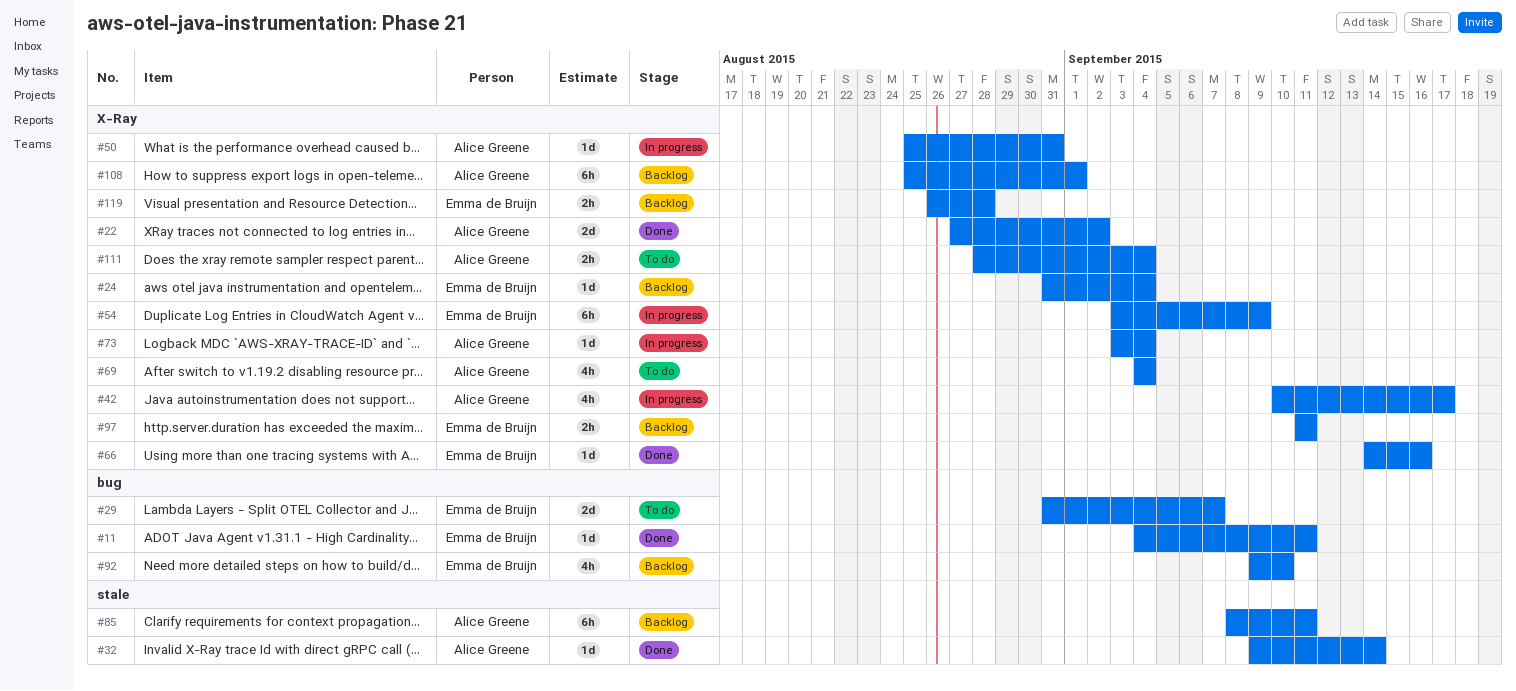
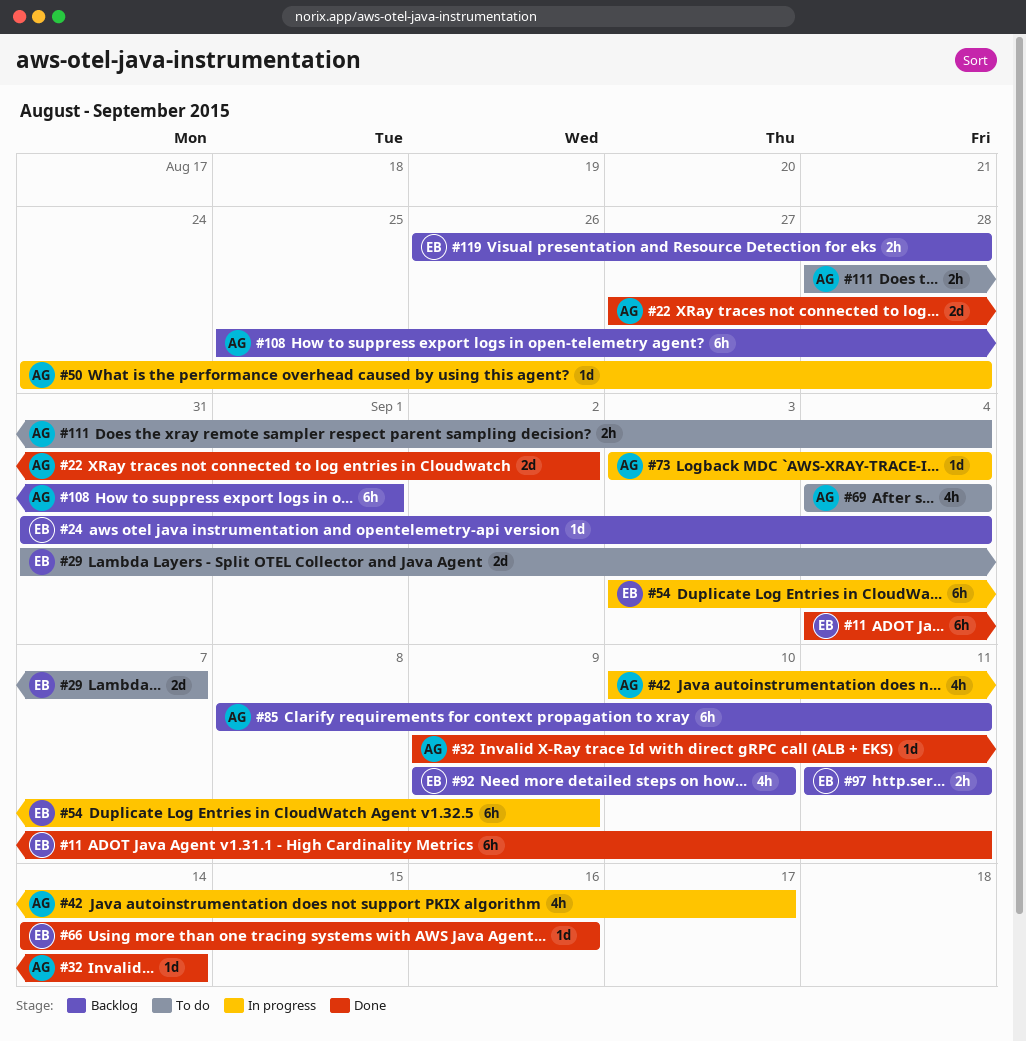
#11, estimate: 1d -> 6h
#50, start: Aug 25 -> Aug 24
#50, due: Aug 31 -> Aug 28

